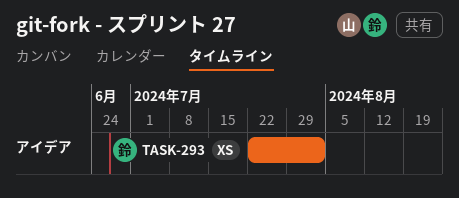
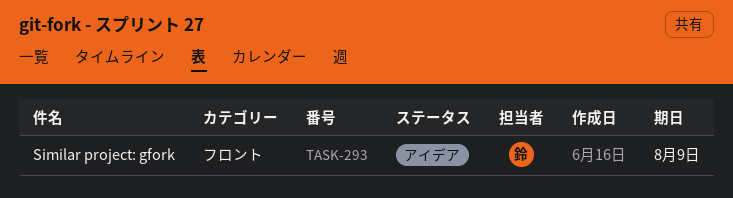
TASK-293, due: Aug 2 -> Aug 9

